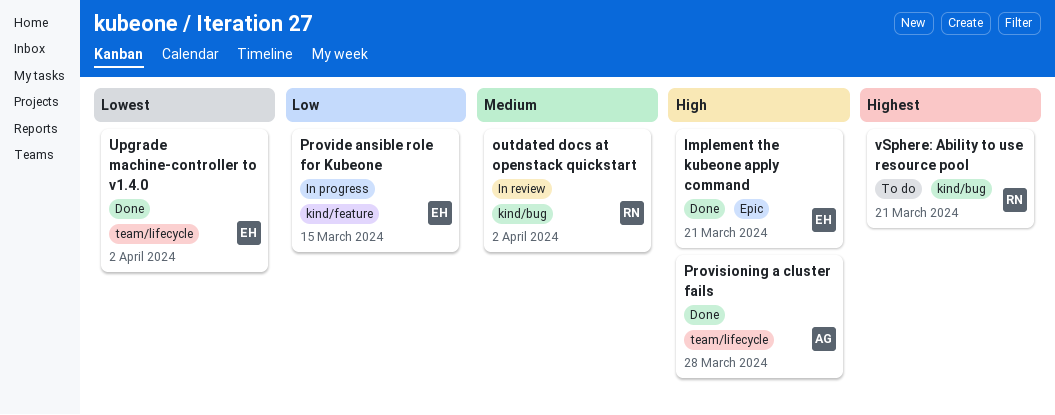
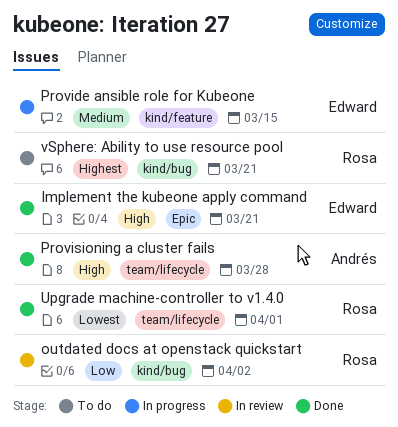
outdated docs at openstack quickstart, priority: Medium -> Low
Provide ansible role for Kubeone, priority: Low -> Medium
Upgrade machine-controller to v1.4.0, owner: Edward -> Rosa
Upgrade machine-controller to v1.4.0, due: Apr 2 -> Apr 1

